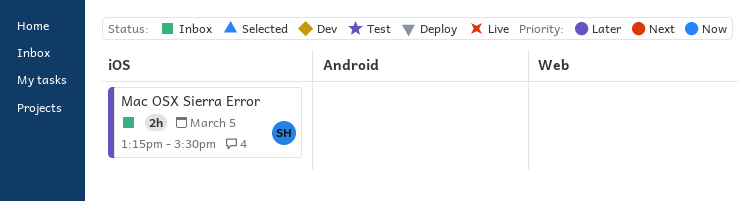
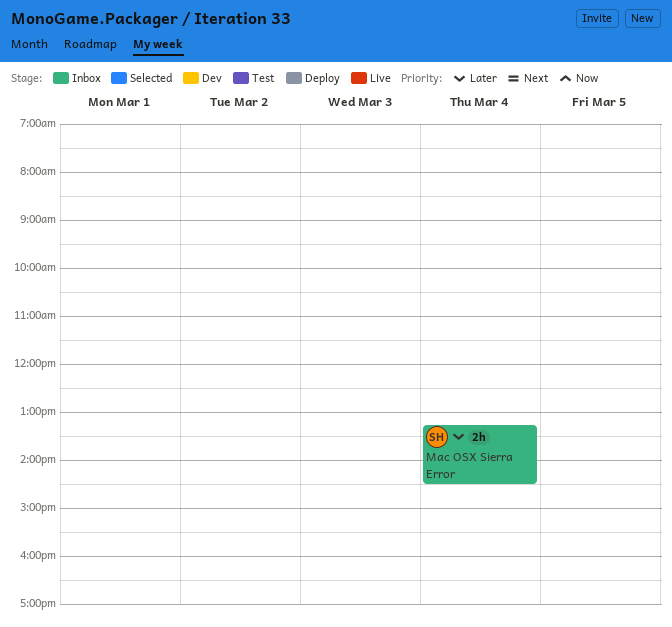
Mac OSX Sierra Error, day: Mar 5 -> Mar 4
Mac OSX Sierra Error, ends: 15:30 -> 14:30

